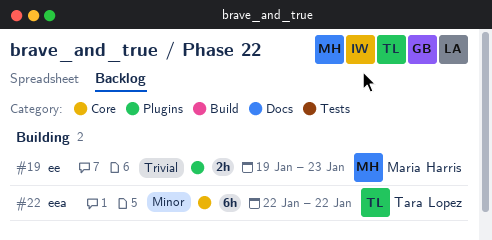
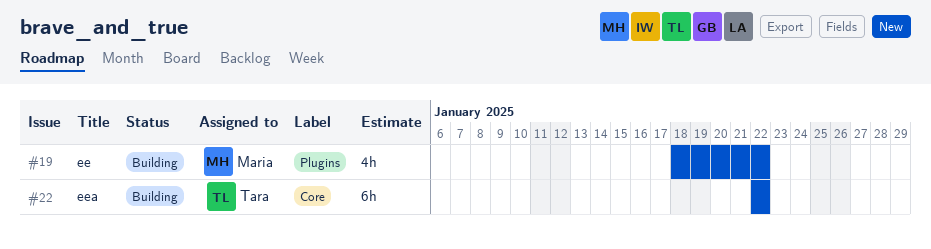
#19, estimate: 2h -> 4h
#19, start: Jan 19 -> Jan 18
#19, due: Jan 23 -> Jan 22

